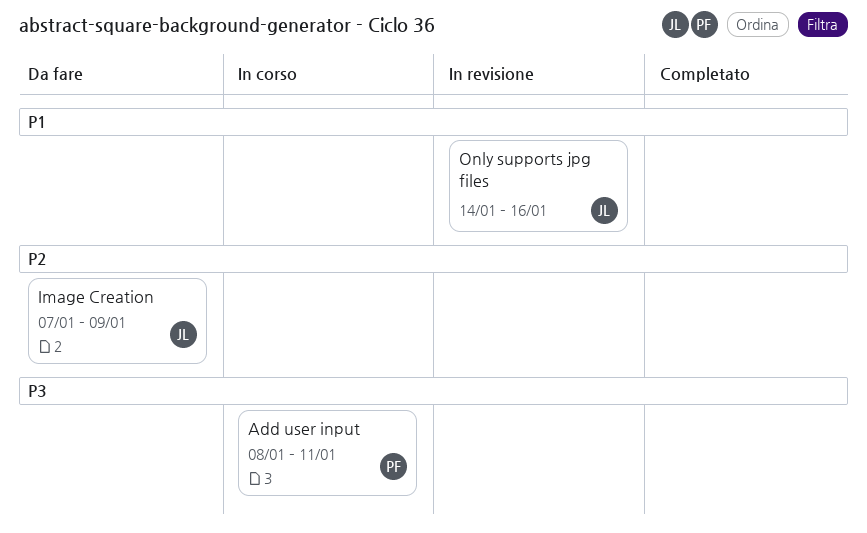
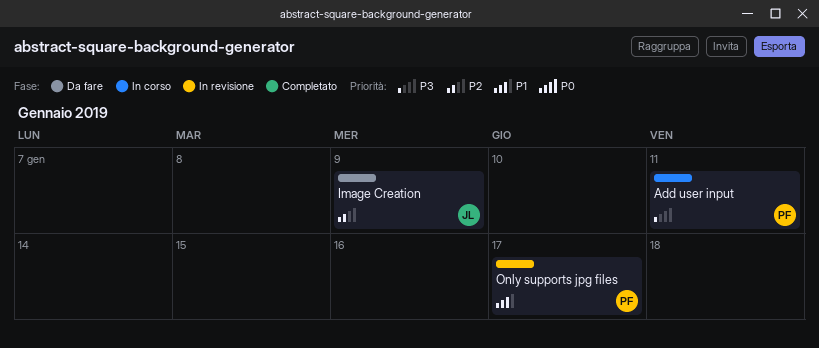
Only supports jpg files, owner: JL -> PF
Only supports jpg files, due: Jan 16 -> Jan 17

